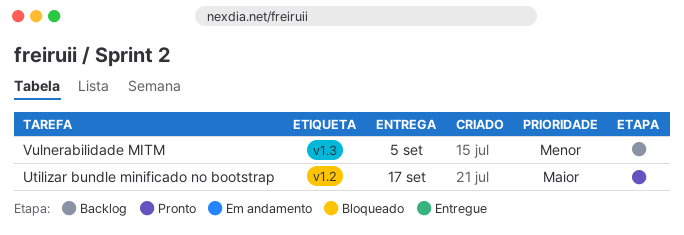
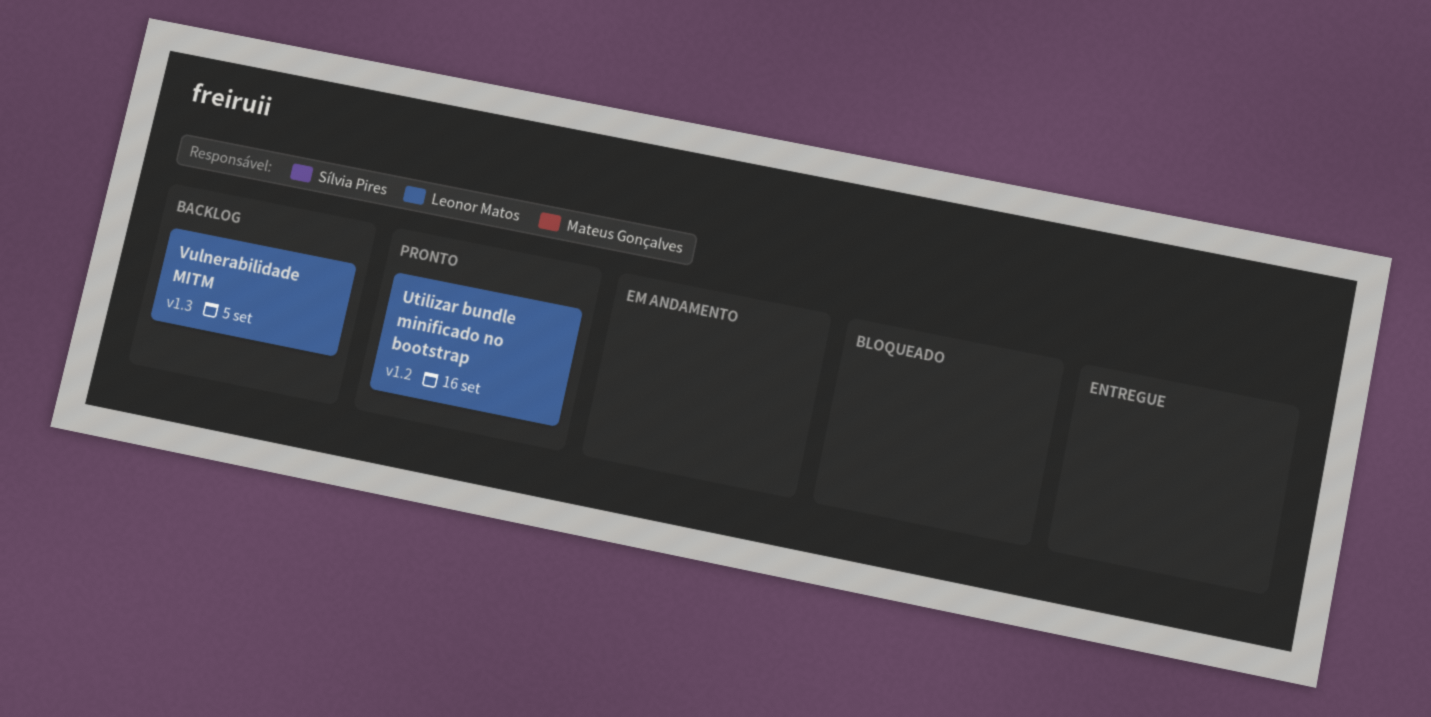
Utilizar bundle minificado no bootstrap, due: Sep 17 -> Sep 16

